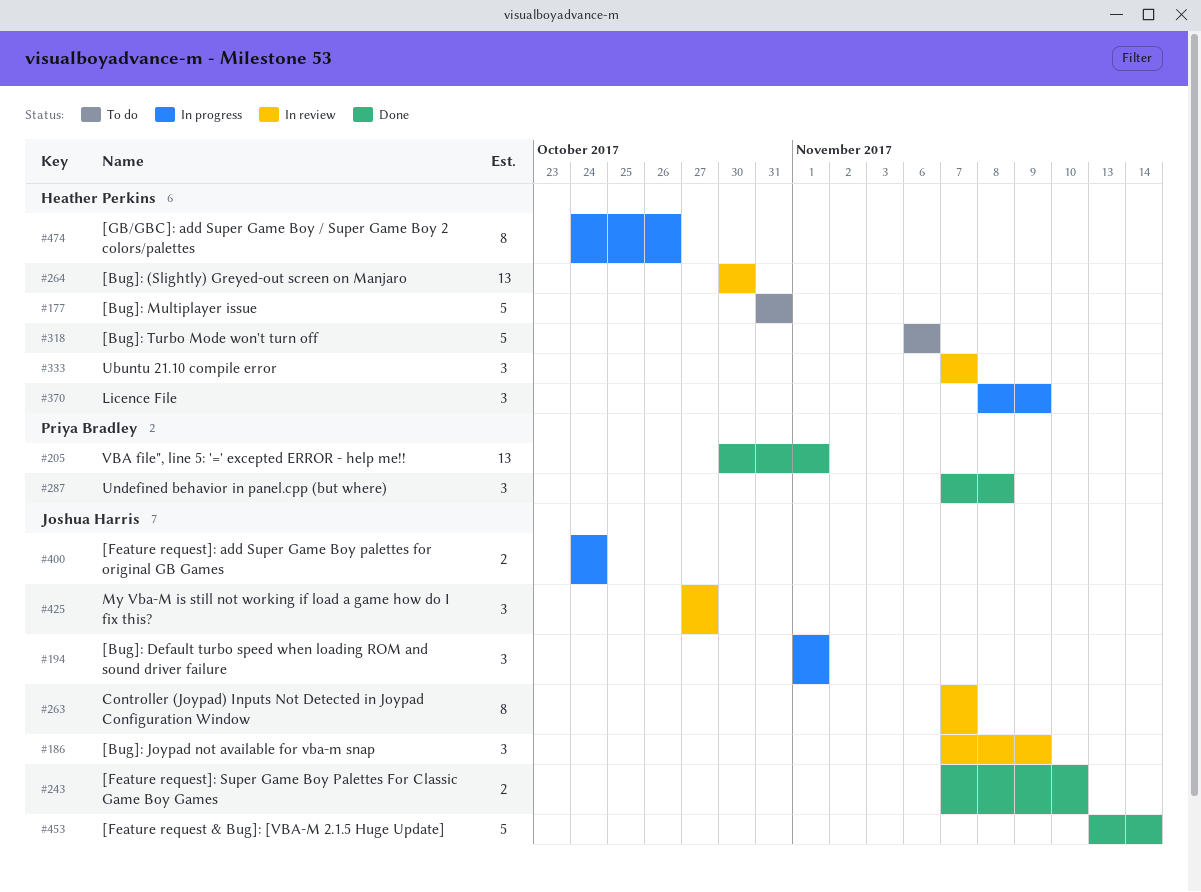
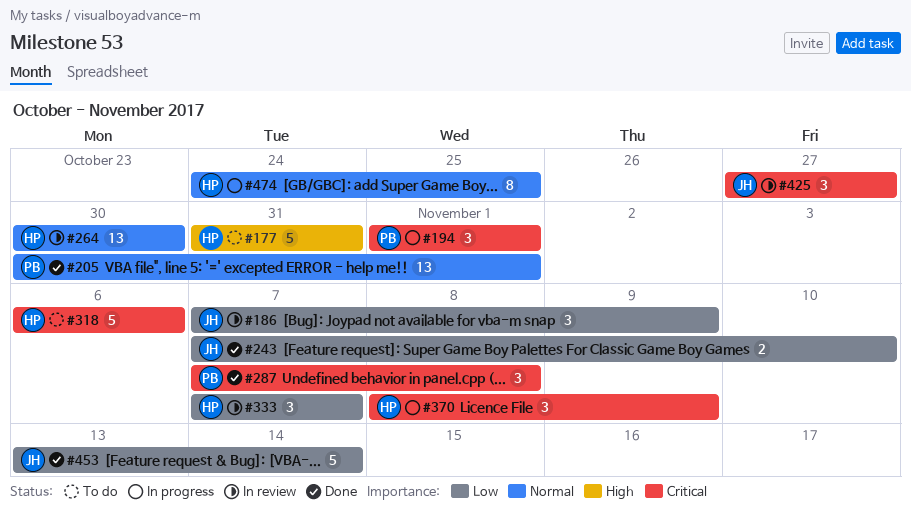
#194, owner: Joshua Harris -> Priya Bradley
#263: present -> none
#400: present -> none
#474, due: Oct 26 -> Oct 25

